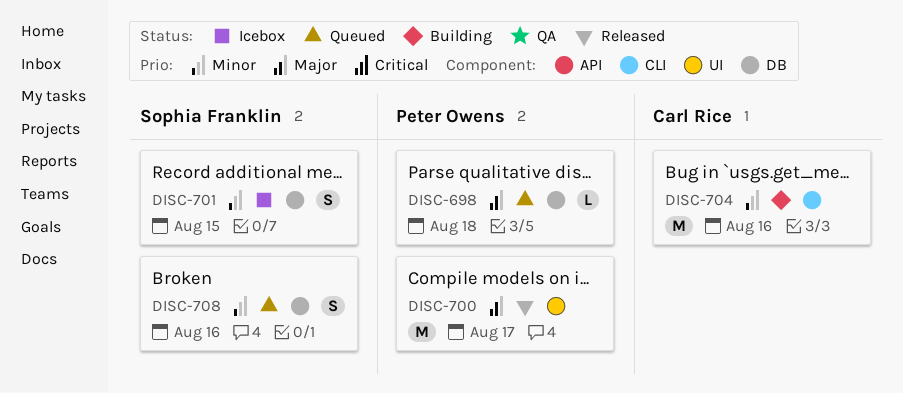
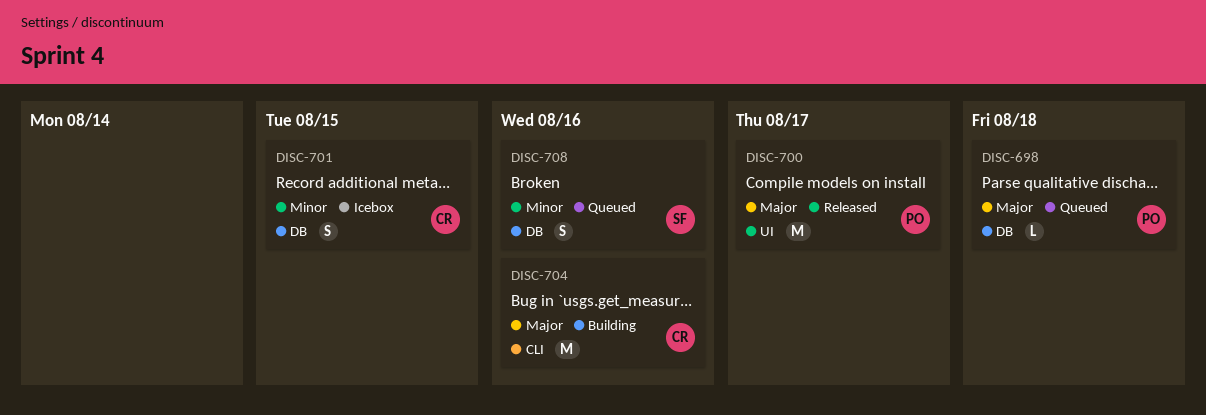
DISC-701, owner: Sophia Franklin -> Carl Rice
DISC-704, priority: Minor -> Major

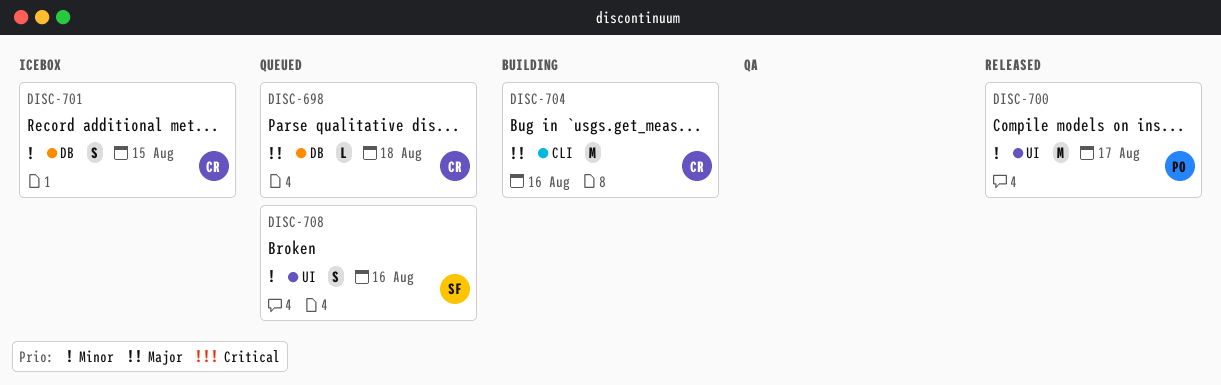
DISC-698, owner: PO -> CR
DISC-700, priority: Major -> Minor
DISC-708, label: DB -> UI

